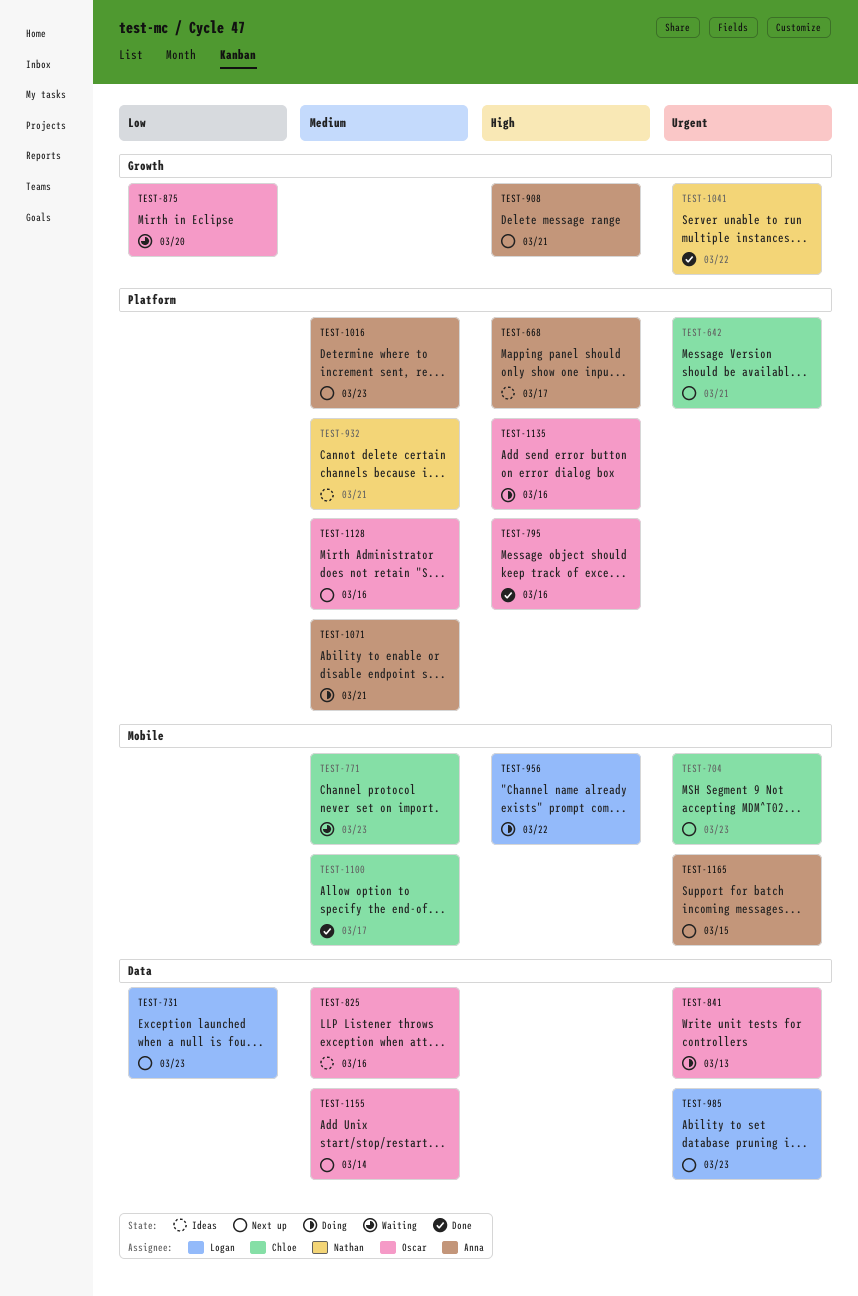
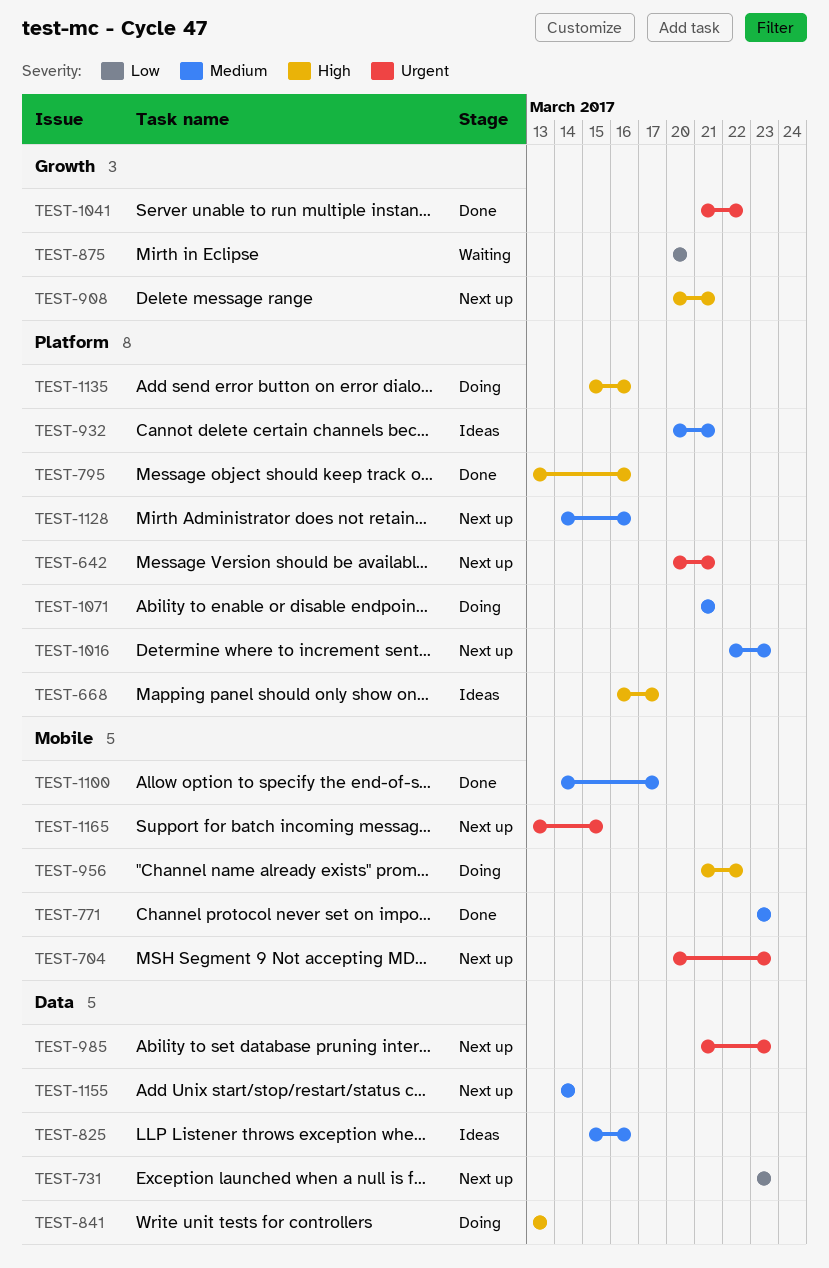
TEST-771, status: Waiting -> Done
TEST-841, priority: Urgent -> High

